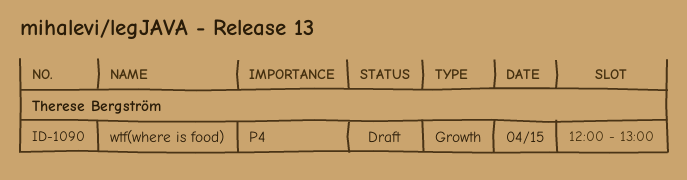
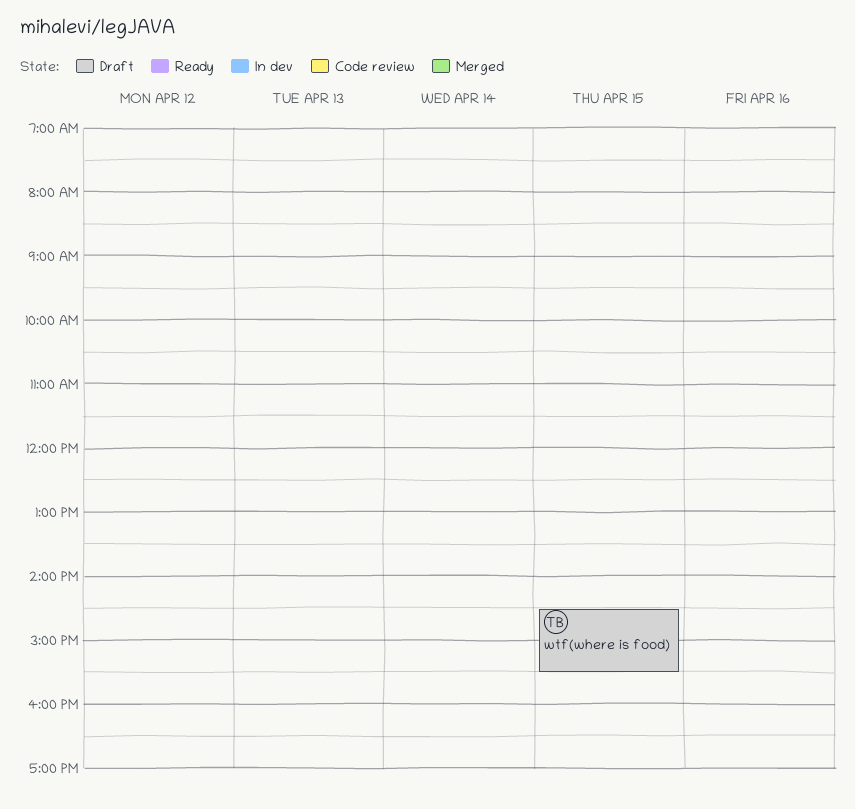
wtf(where is food), begins: 12:00 -> 14:30
wtf(where is food), ends: 13:00 -> 15:30

